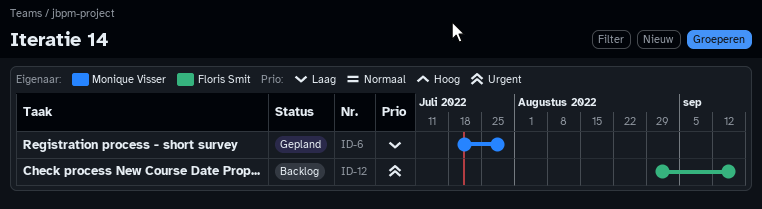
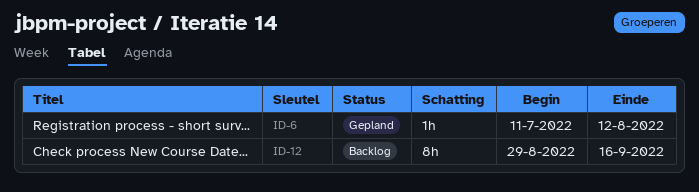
ID-6, start: Jul 18 -> Jul 11
ID-6, due: Jul 29 -> Aug 12

